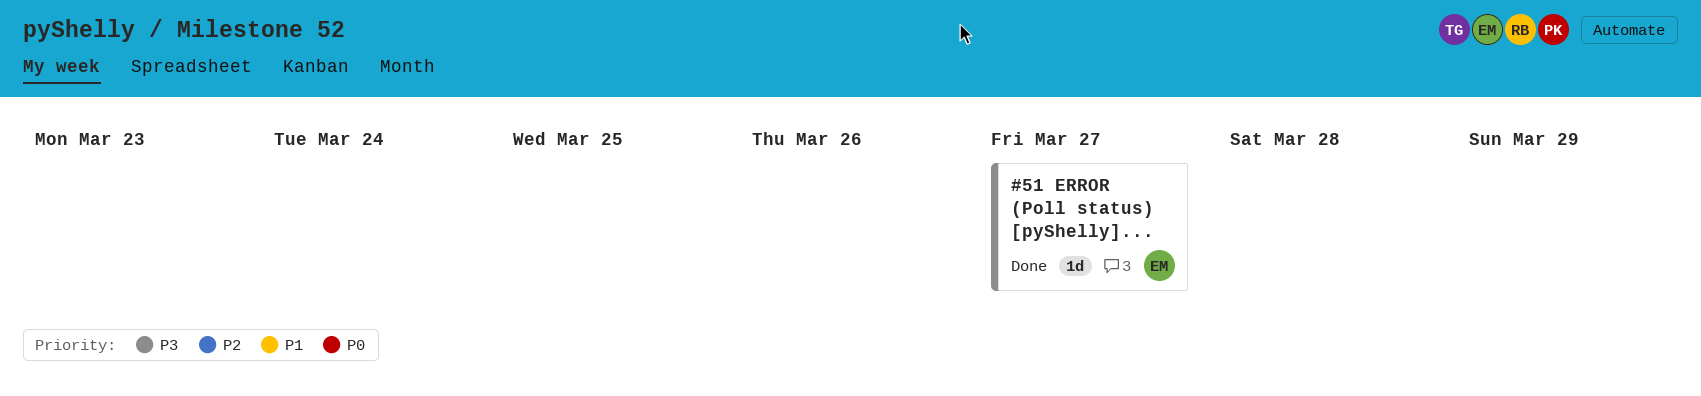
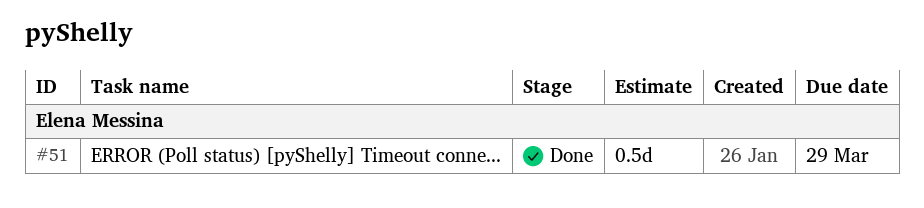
#51, estimate: 1d -> 0.5d
#51, due: Mar 27 -> Mar 29

